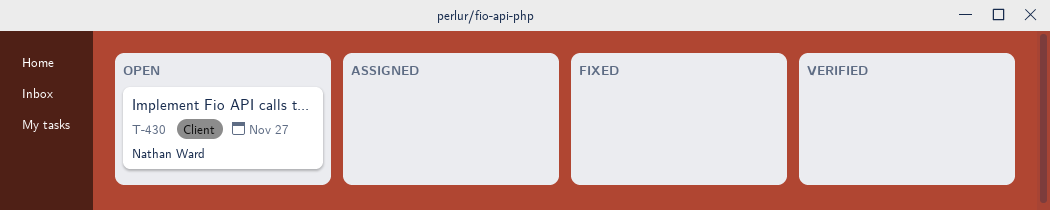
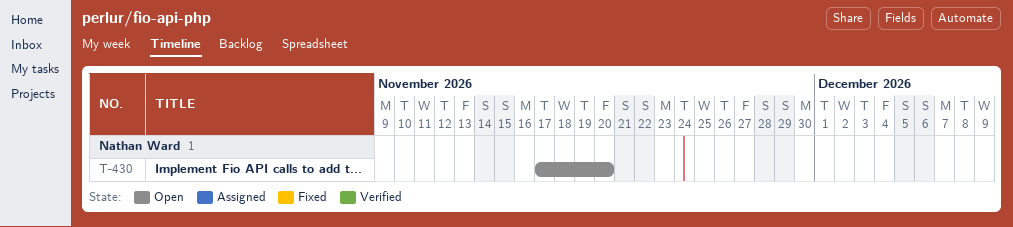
T-430, due: Nov 27 -> Nov 20

